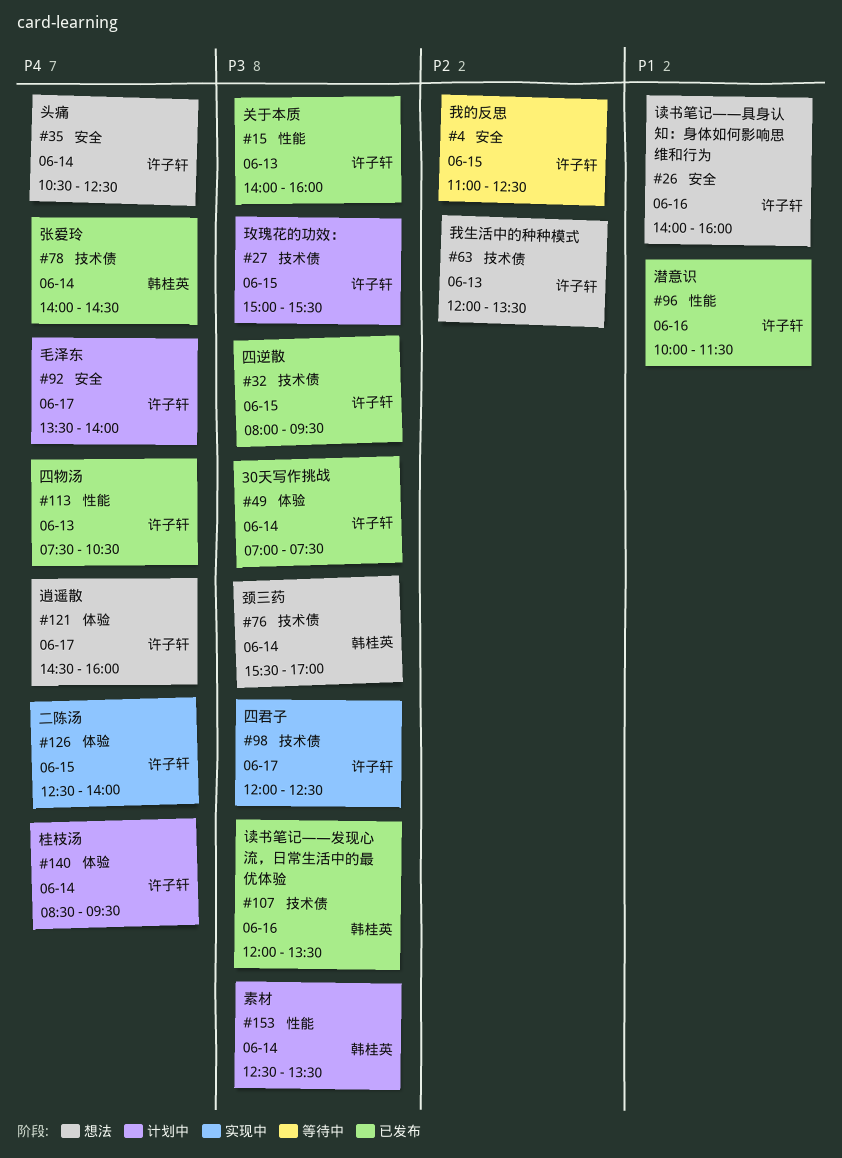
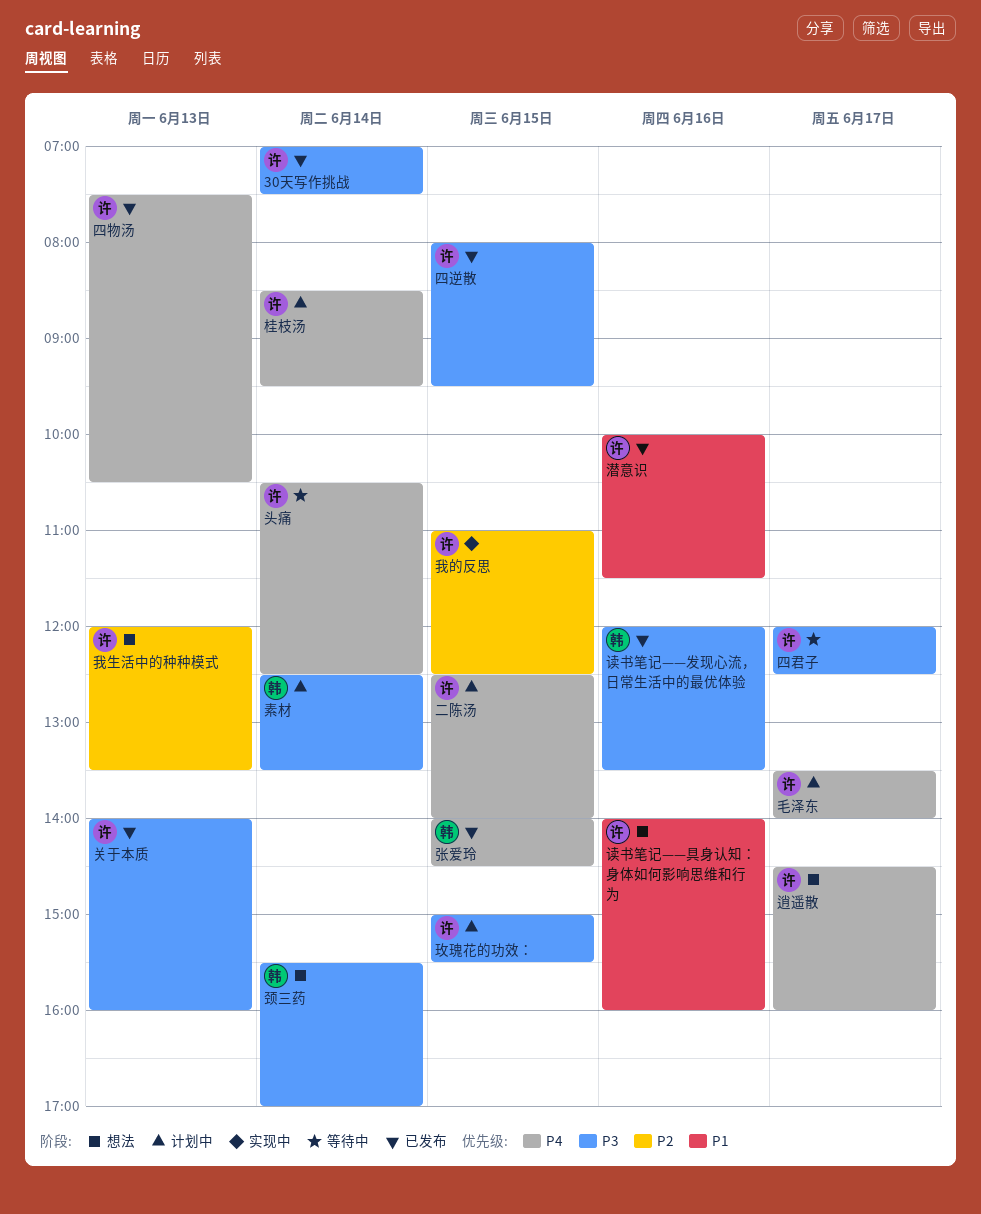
二陈汤, status: 实现中 -> 计划中
四君子, status: 实现中 -> 等待中
头痛, status: 想法 -> 等待中
张爱玲, day: Jun 14 -> Jun 15
我的反思, status: 等待中 -> 实现中

